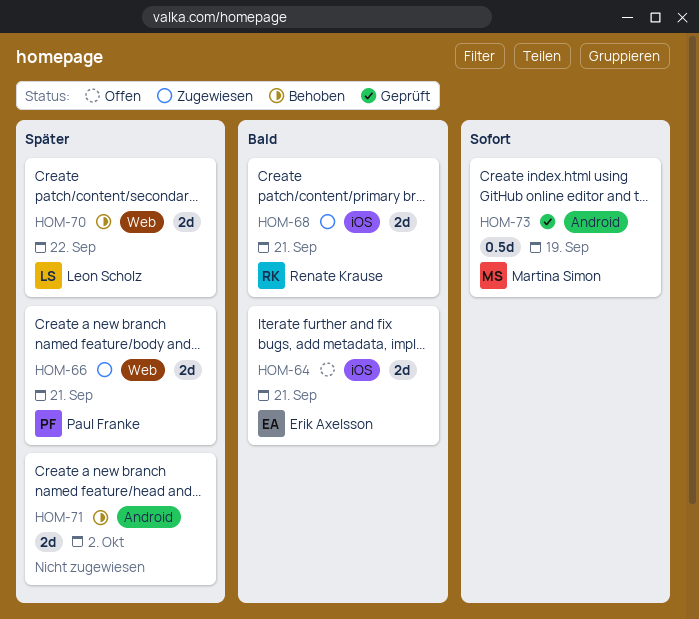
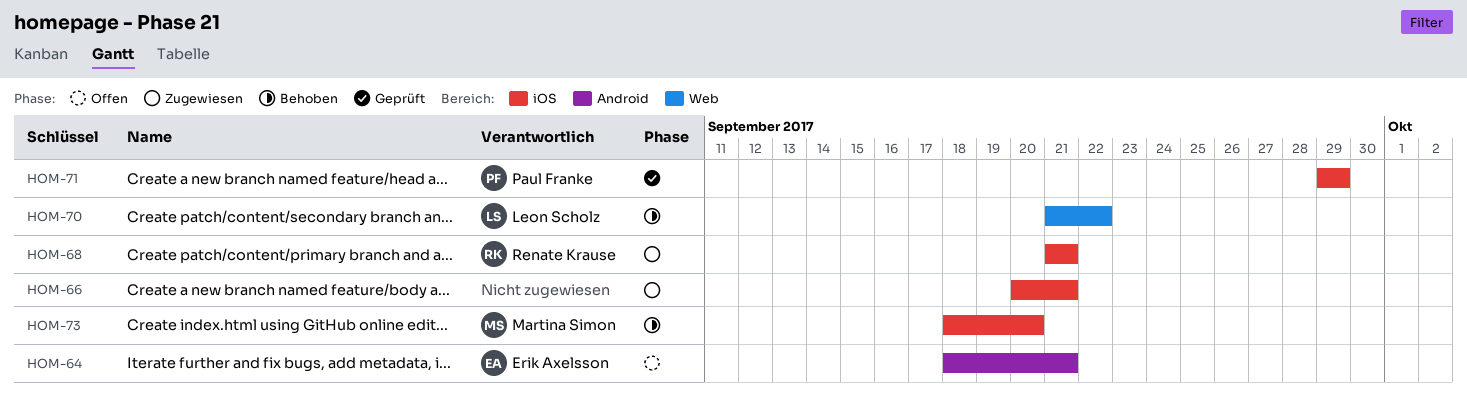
HOM-64, label: iOS -> Android
HOM-66, owner: Paul Franke -> none
HOM-66, label: Web -> iOS
HOM-71, status: Behoben -> Geprüft
HOM-71, owner: none -> Paul Franke
HOM-71, label: Android -> iOS
HOM-71, due: Oct 2 -> Sep 29
HOM-73, status: Geprüft -> Behoben
HOM-73, label: Android -> iOS
HOM-73, due: Sep 19 -> Sep 20

